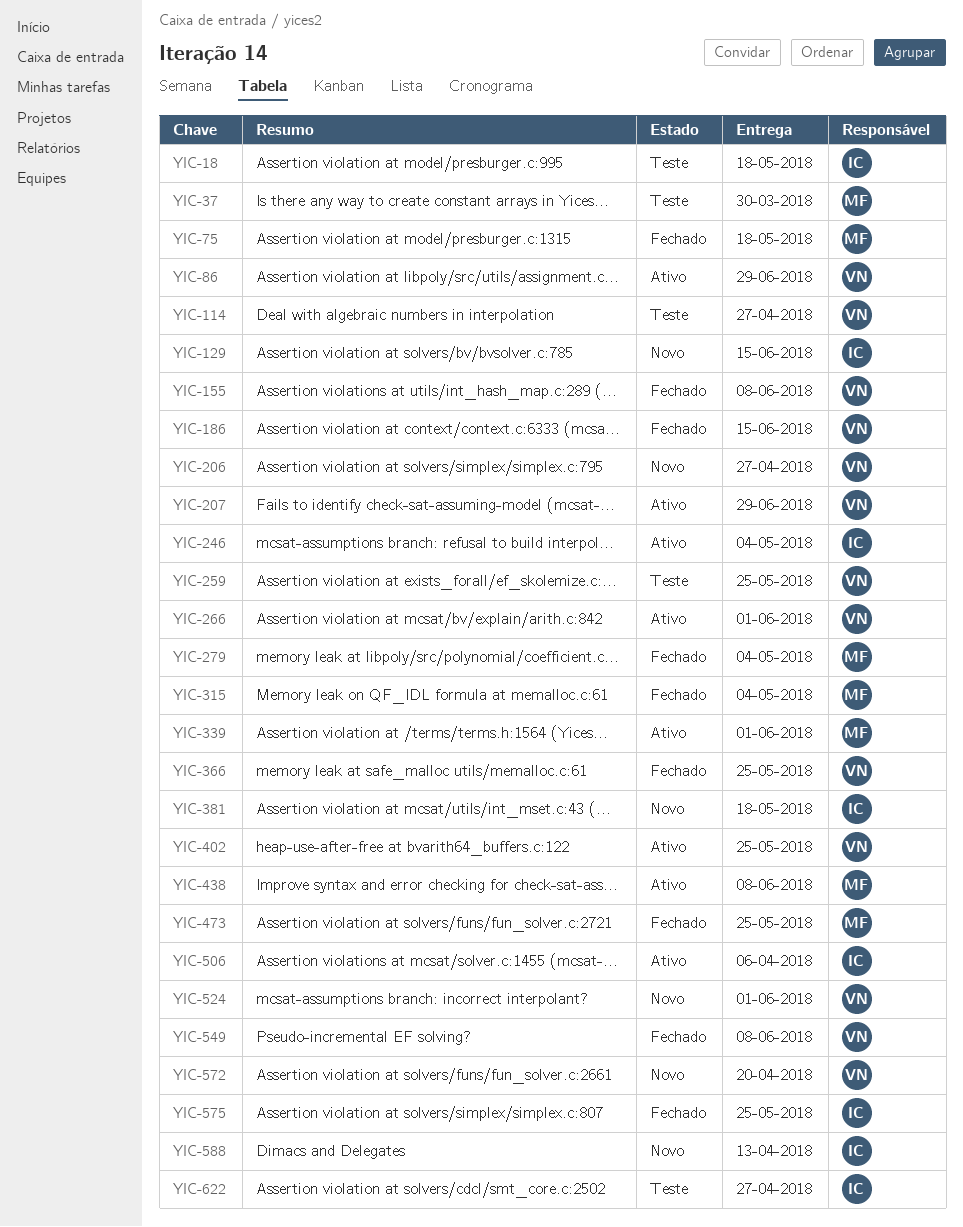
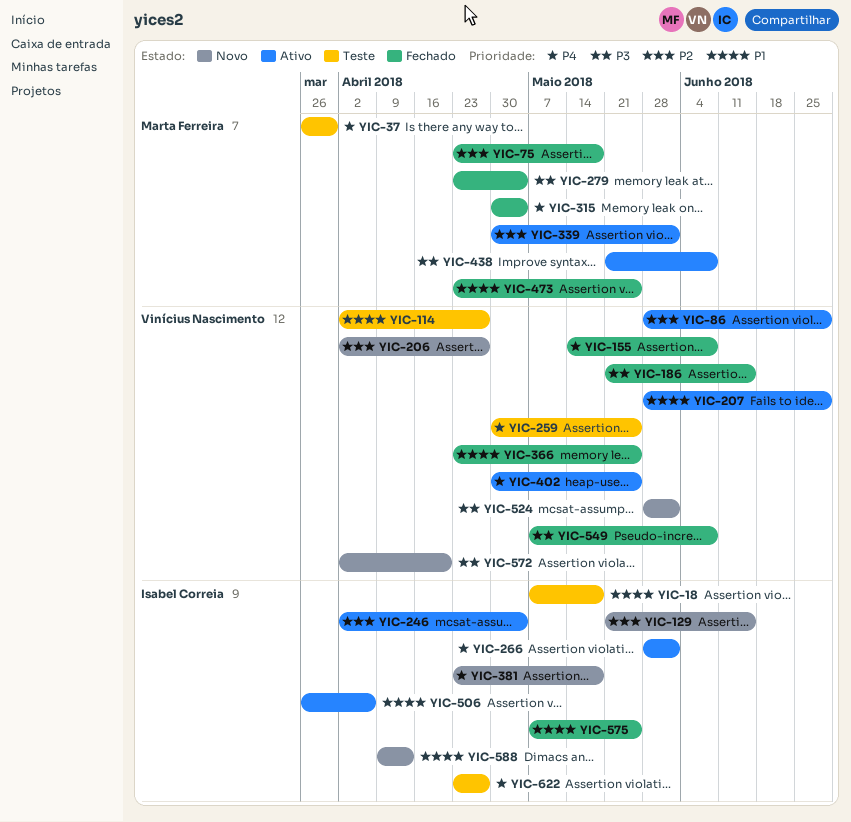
YIC-266, owner: Vinícius Nascimento -> Isabel Correia

